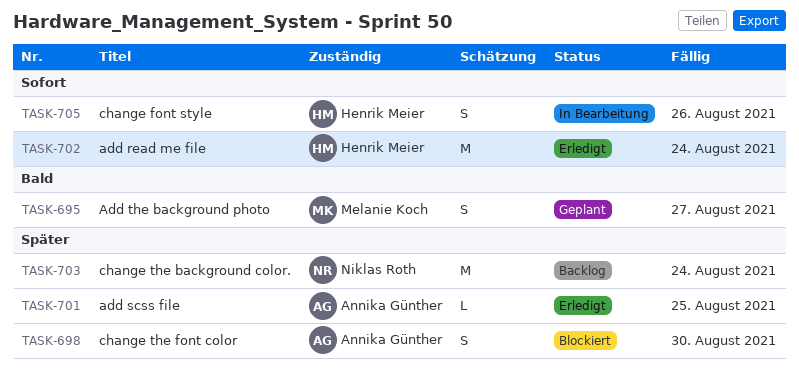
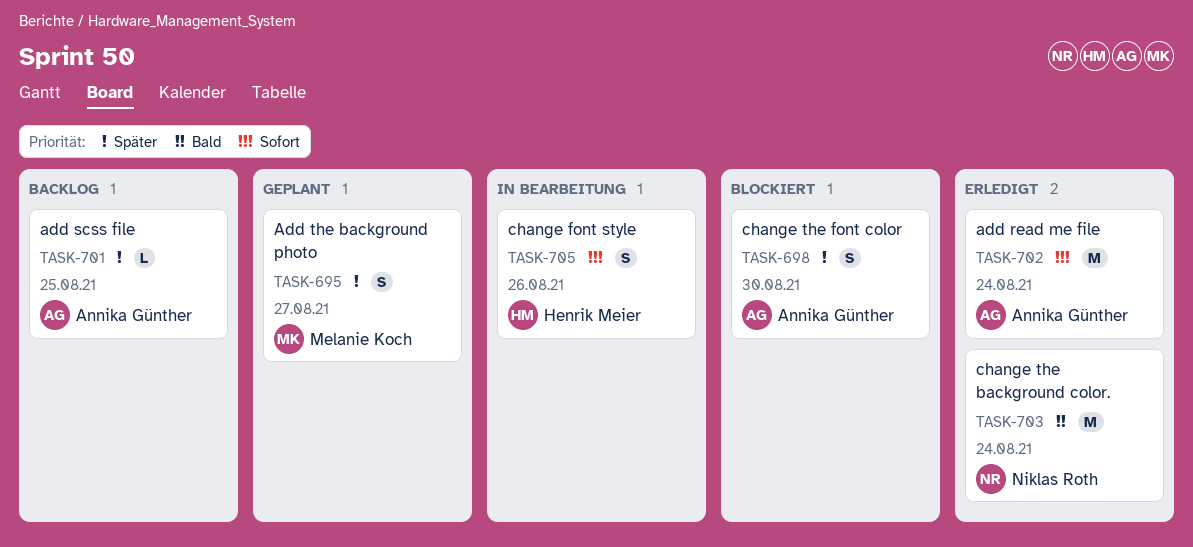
TASK-695, priority: Bald -> Später
TASK-701, status: Erledigt -> Backlog
TASK-702, owner: Henrik Meier -> Annika Günther
TASK-703, status: Backlog -> Erledigt
TASK-703, priority: Später -> Bald

